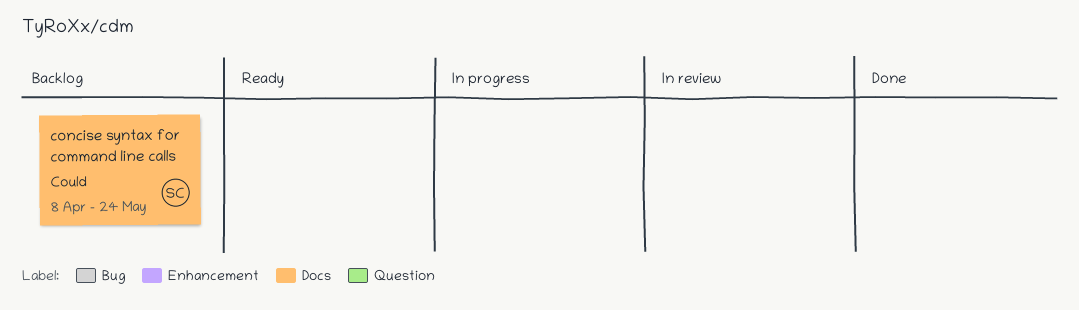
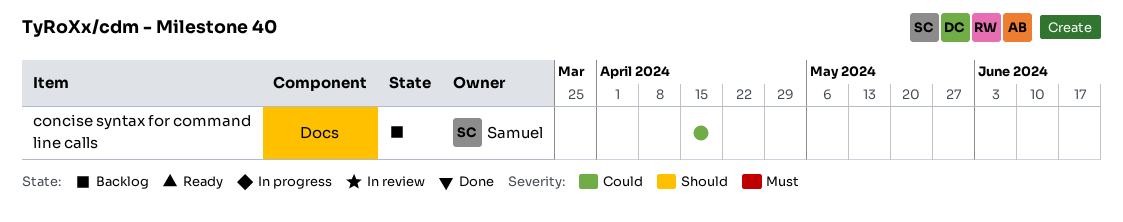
concise syntax for command line calls, start: Apr 8 -> Apr 15
concise syntax for command line calls, due: May 24 -> Apr 19

